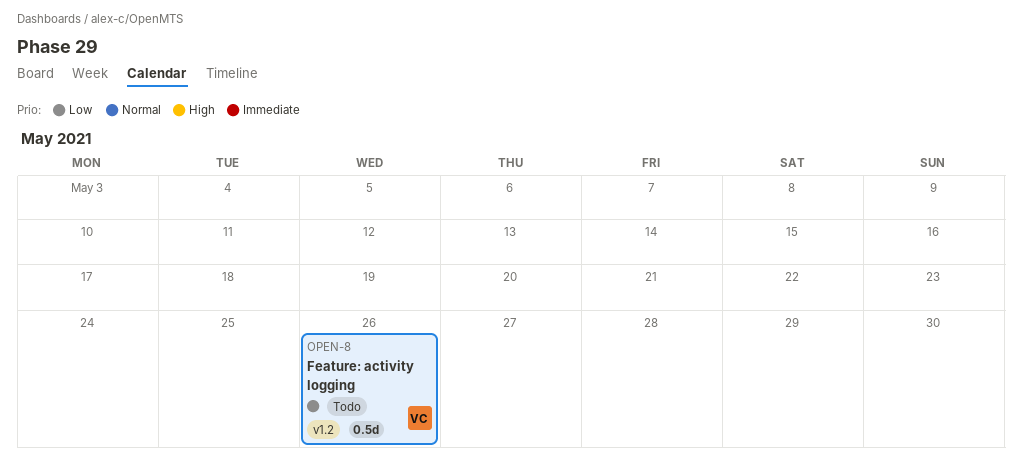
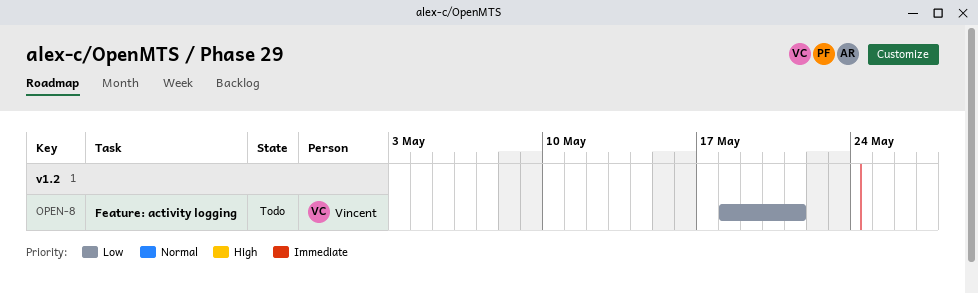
OPEN-8, due: May 26 -> May 21

